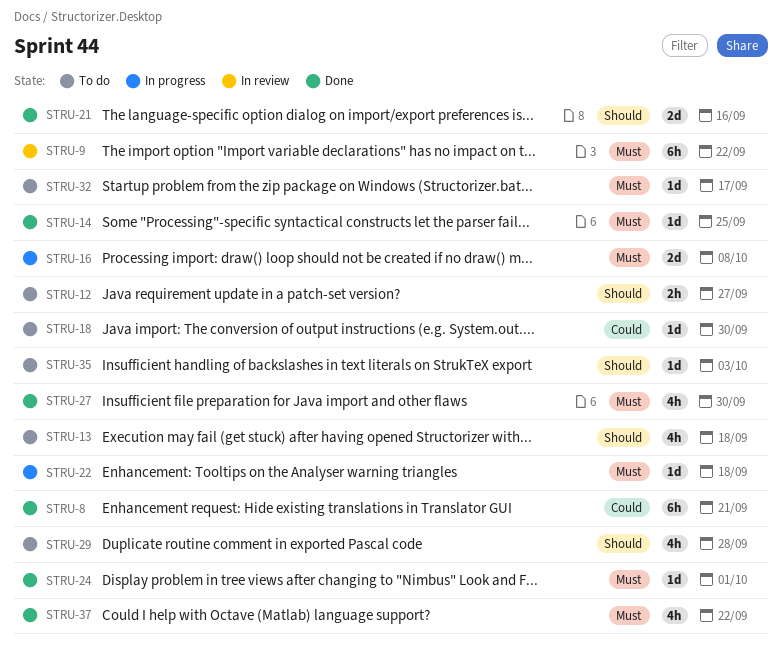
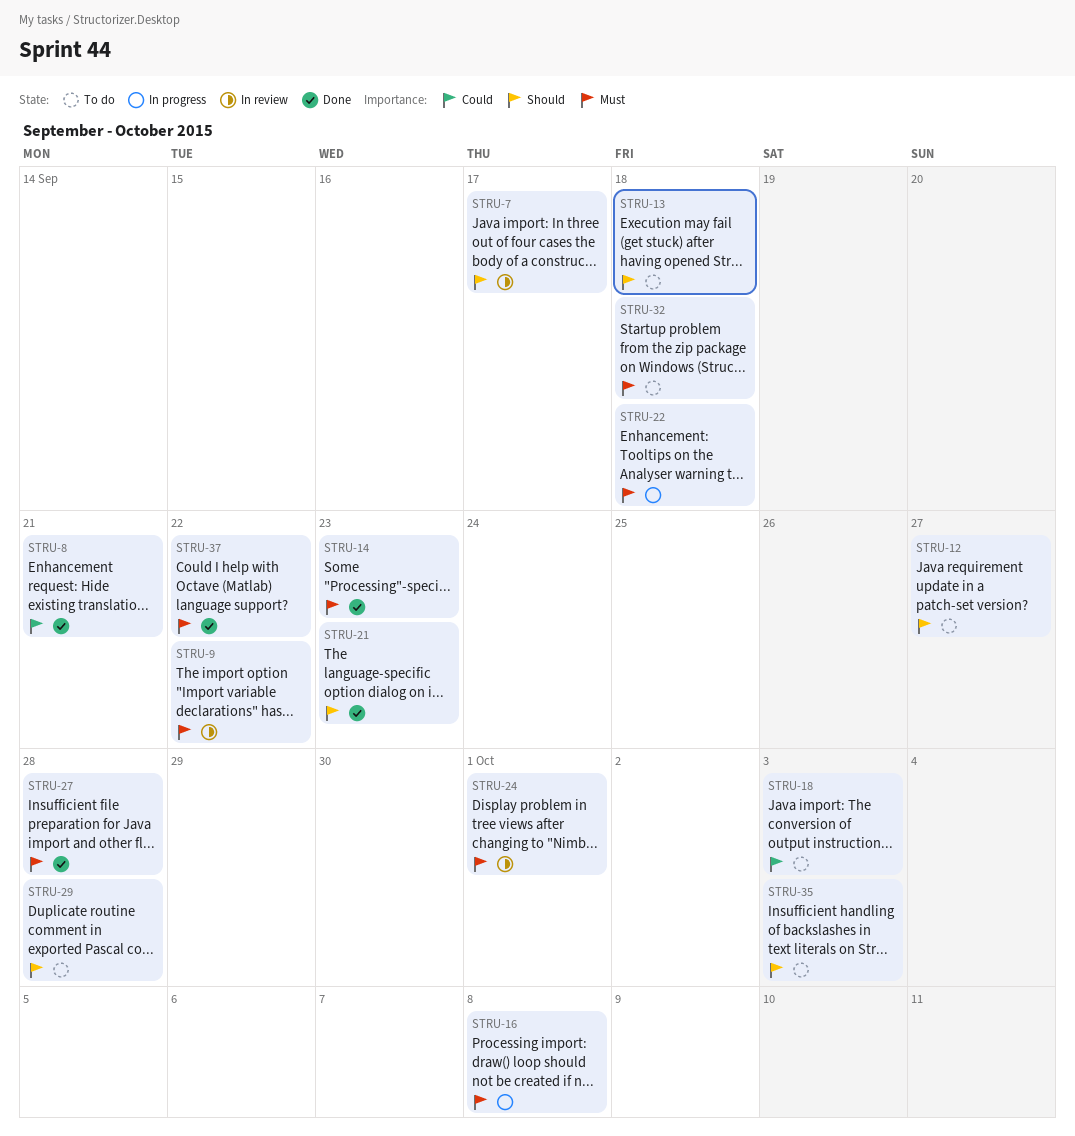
STRU-7: none -> present
STRU-14, due: Sep 25 -> Sep 23
STRU-18, due: Sep 30 -> Oct 3
STRU-21, due: Sep 16 -> Sep 23
STRU-24, status: Done -> In review
STRU-27, due: Sep 30 -> Sep 28
STRU-32, due: Sep 17 -> Sep 18

